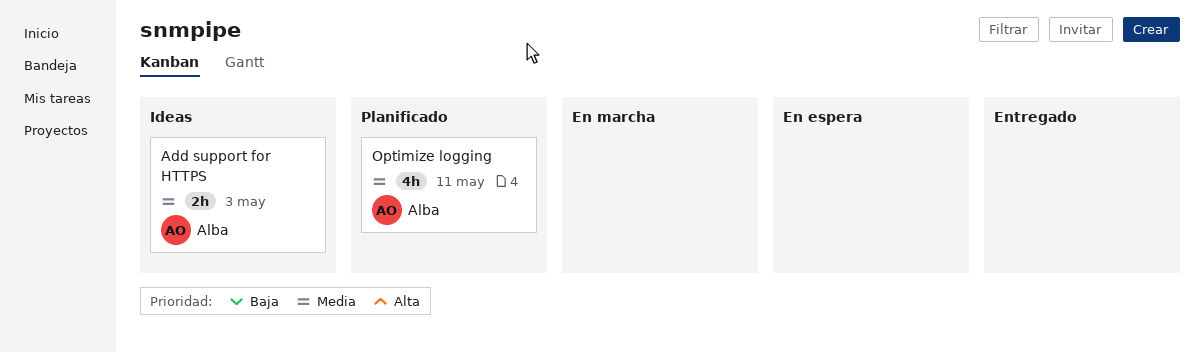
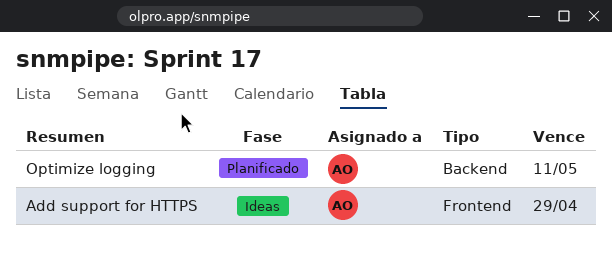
Add support for HTTPS, due: May 3 -> Apr 29

